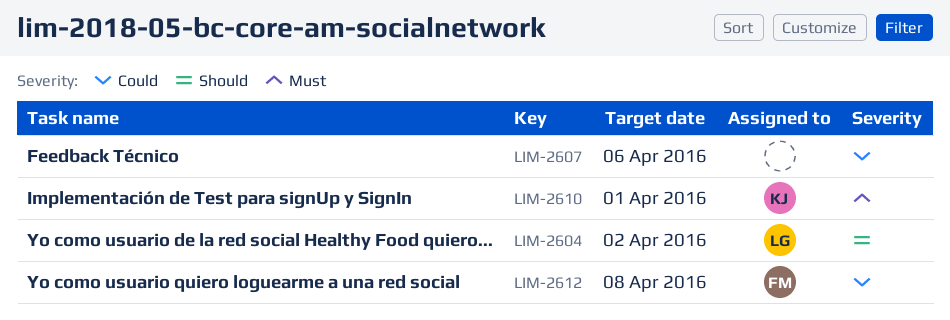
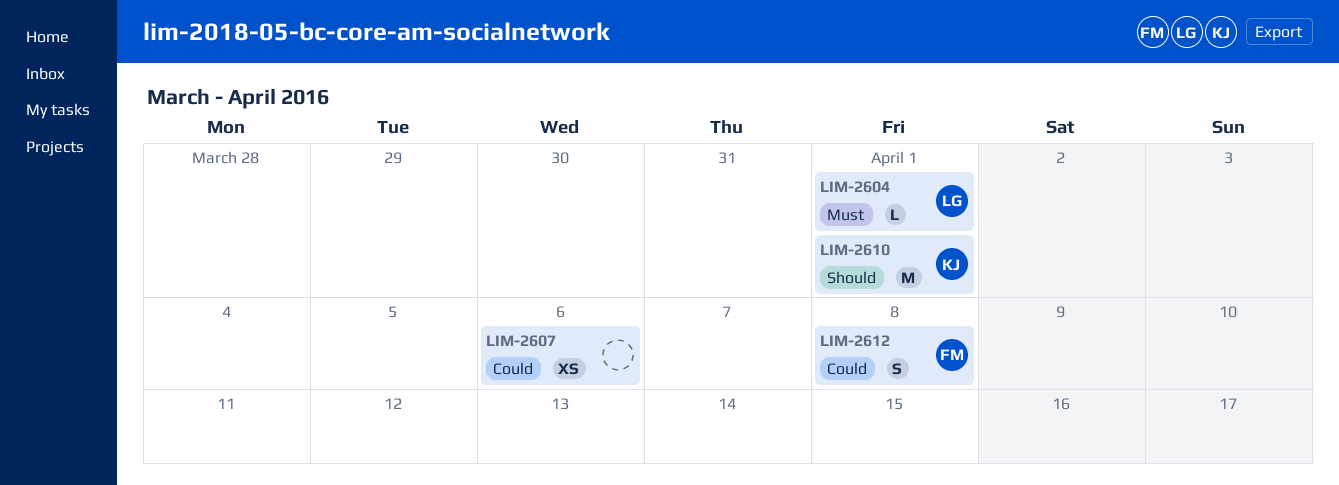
LIM-2604, priority: Should -> Must
LIM-2604, due: Apr 2 -> Apr 1
LIM-2610, priority: Must -> Should

